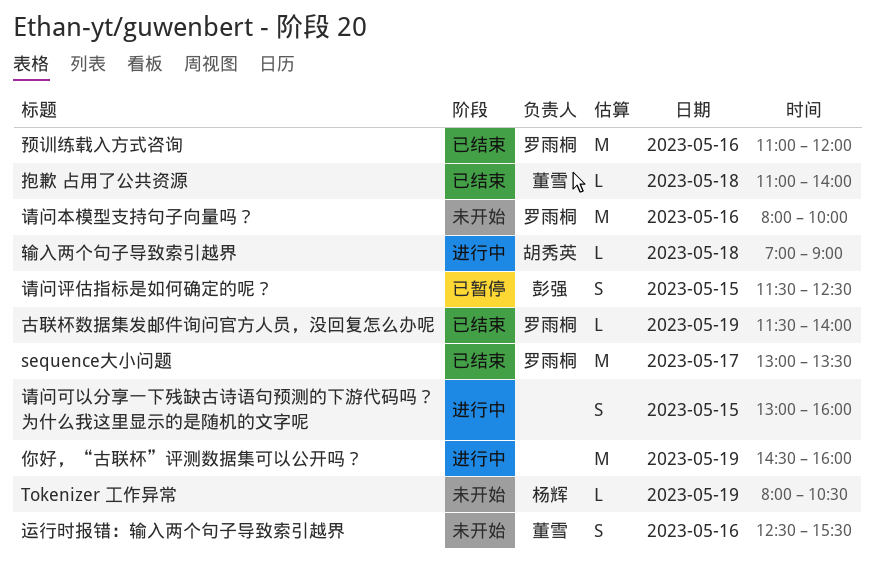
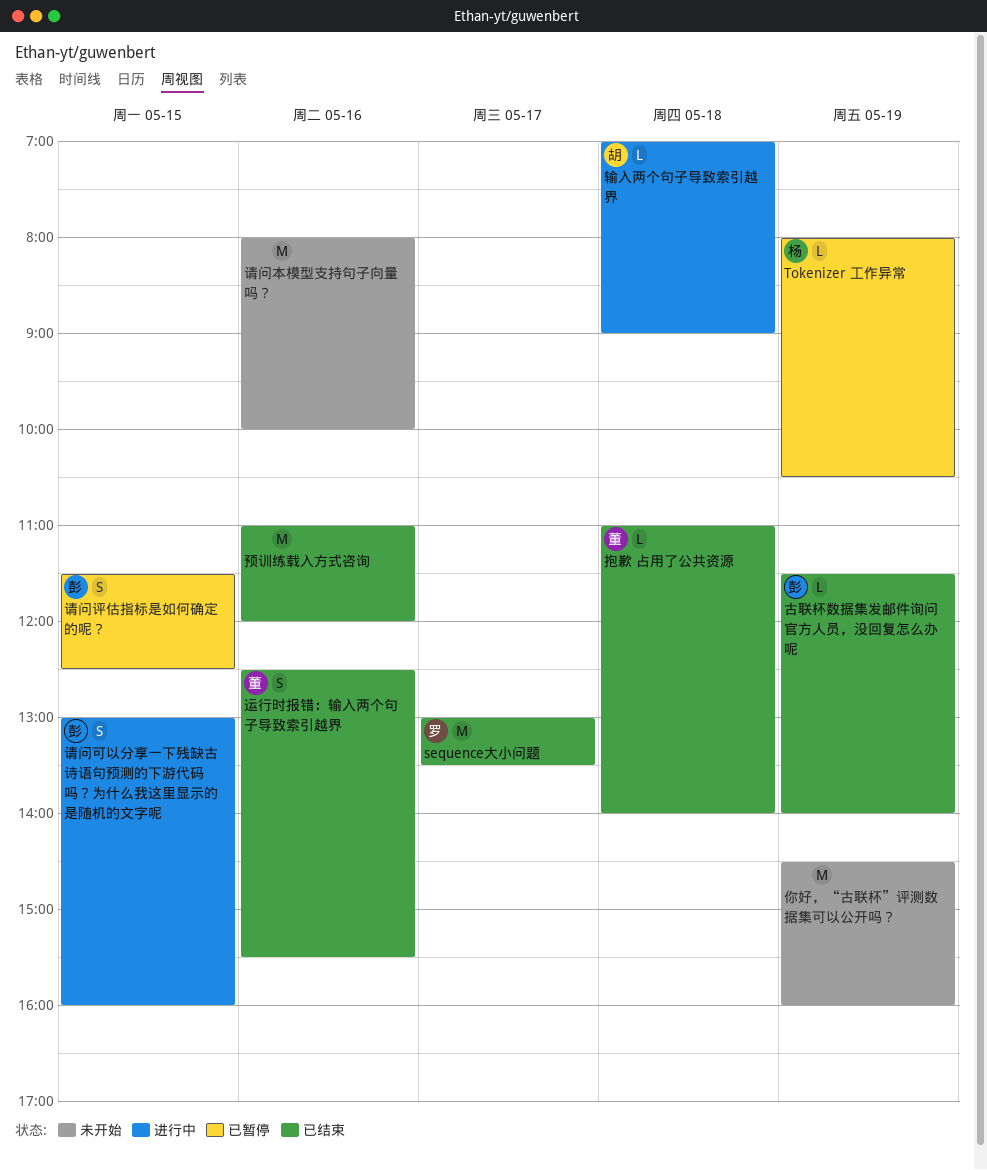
Tokenizer 工作异常, status: 未开始 -> 已暂停
你好，“古联杯”评测数据集可以公开吗？, status: 进行中 -> 未开始
古联杯数据集发邮件询问官方人员，没回复怎么办呢, owner: 罗雨桐 -> 彭强
请问可以分享一下残缺古诗语句预测的下游代码吗？为什么我这里显示的是随机的文字呢, owner: none -> 彭强
请问本模型支持句子向量吗？, owner: 罗雨桐 -> none
运行时报错：输入两个句子导致索引越界, status: 未开始 -> 已结束
预训练载入方式咨询, owner: 罗雨桐 -> none

